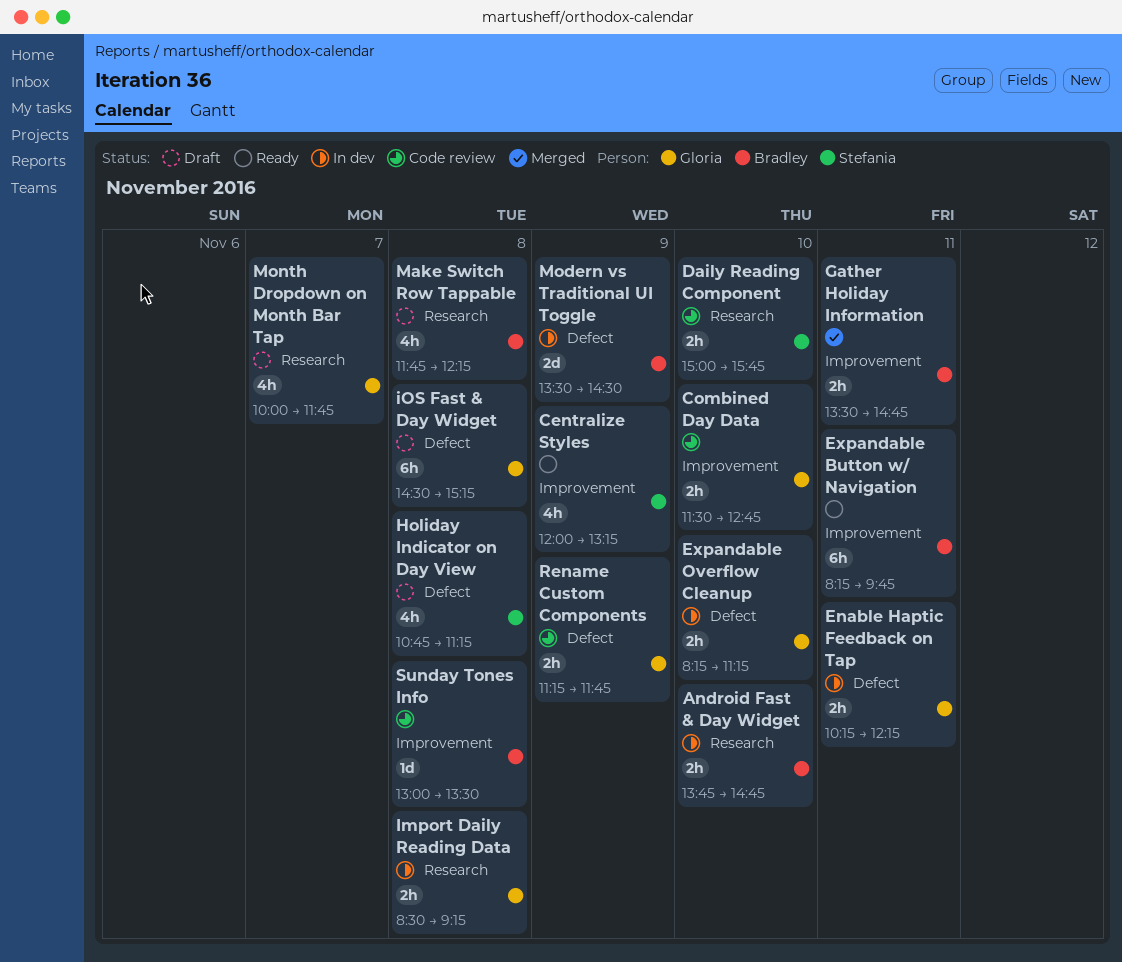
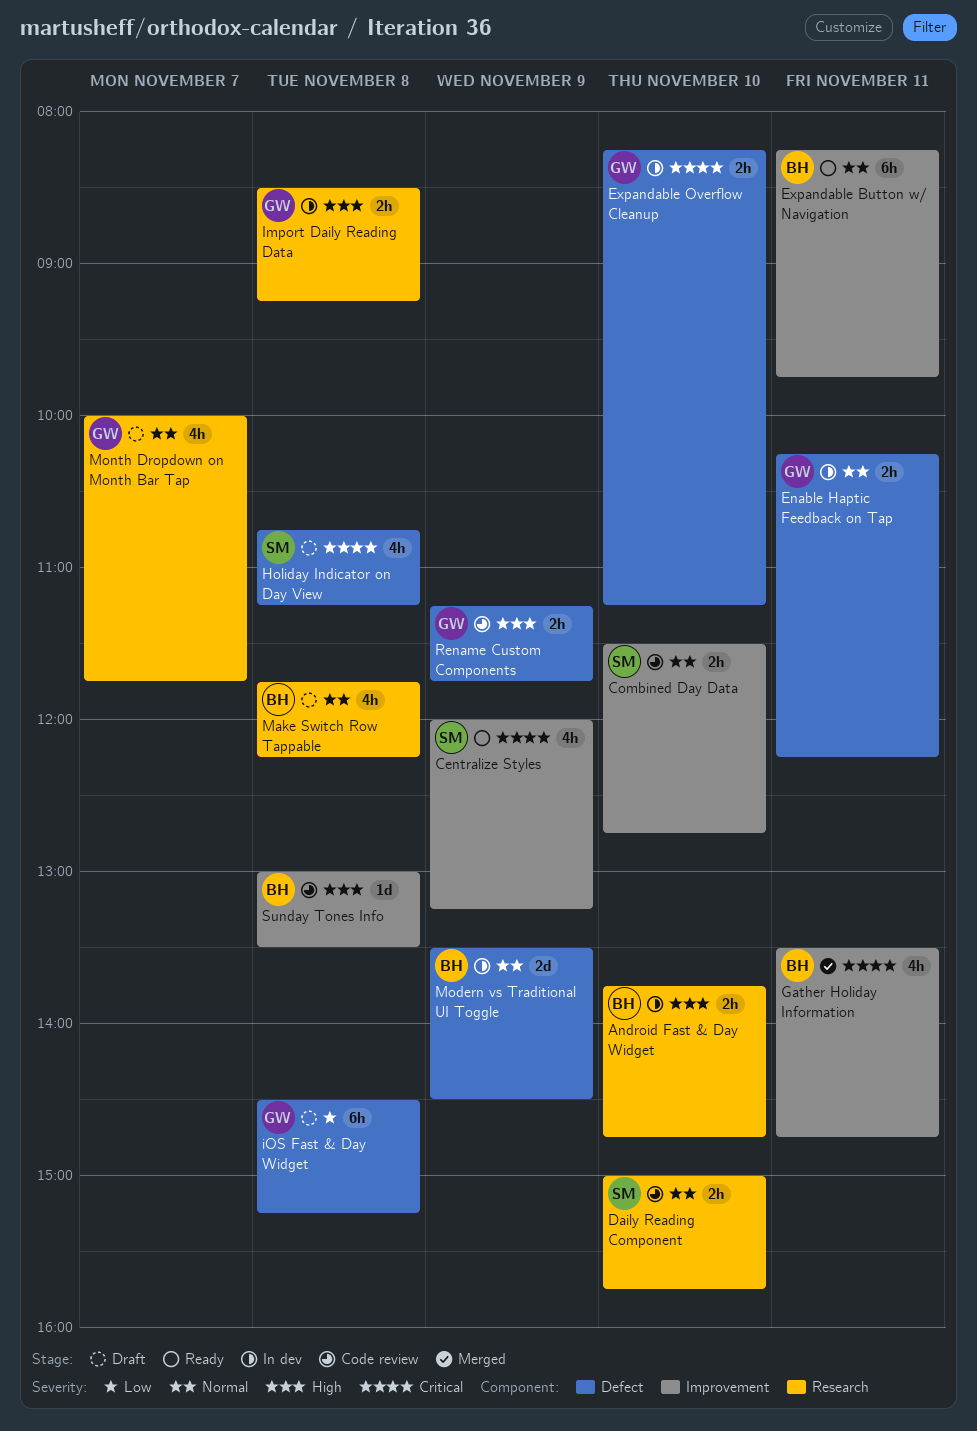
Combined Day Data, owner: Gloria -> Stefania
Gather Holiday Information, estimate: 2h -> 4h

